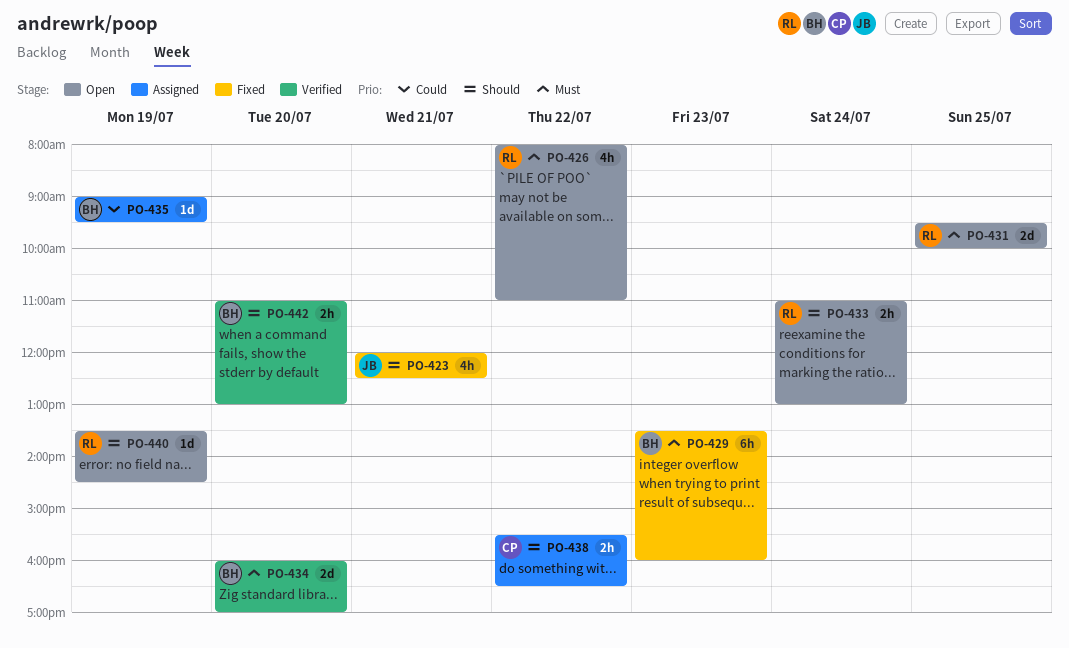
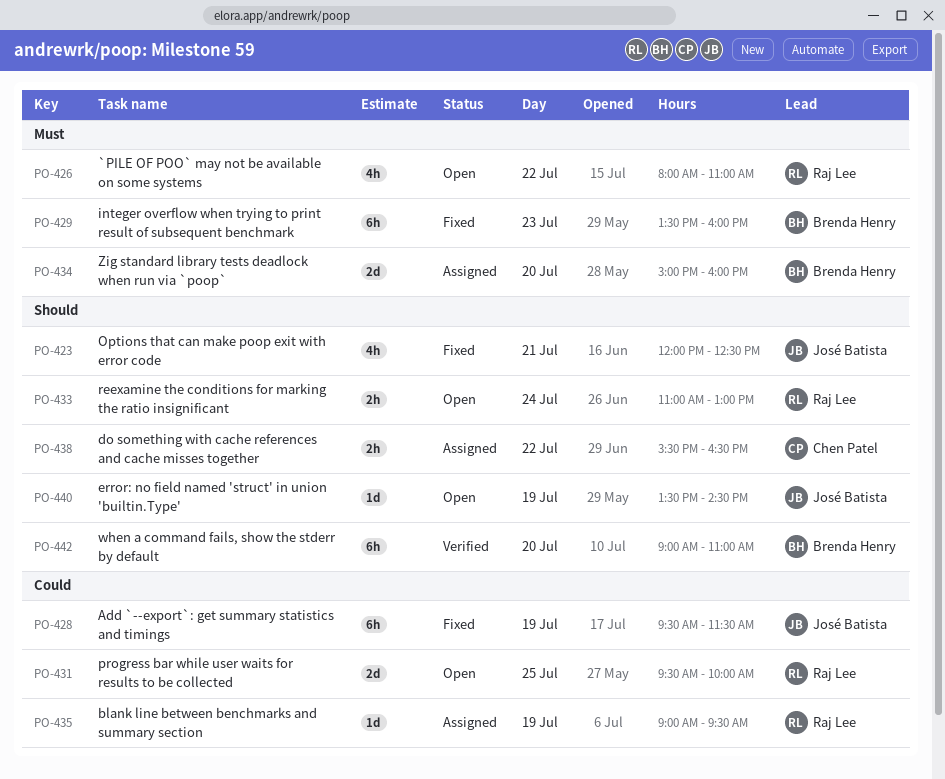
PO-428: none -> present
PO-431, priority: Must -> Could
PO-434, status: Verified -> Assigned
PO-434, begins: 16:00 -> 15:00
PO-434, ends: 17:00 -> 16:00
PO-435, owner: Brenda Henry -> Raj Lee
PO-440, owner: Raj Lee -> José Batista
PO-442, estimate: 2h -> 6h
PO-442, begins: 11:00 -> 09:00
PO-442, ends: 13:00 -> 11:00

